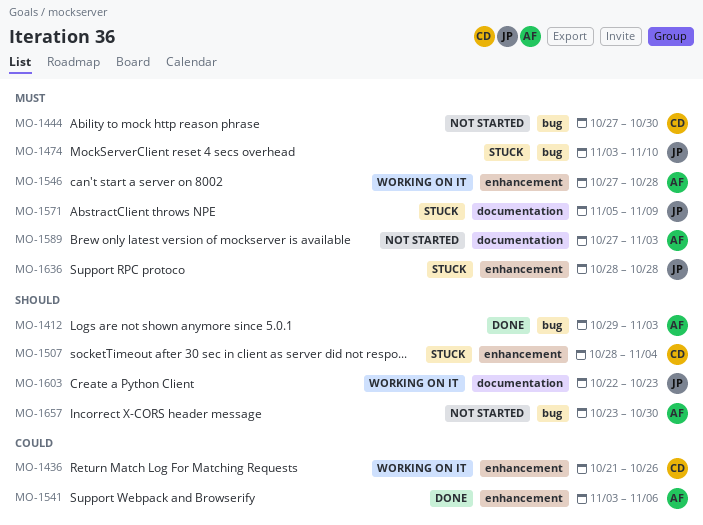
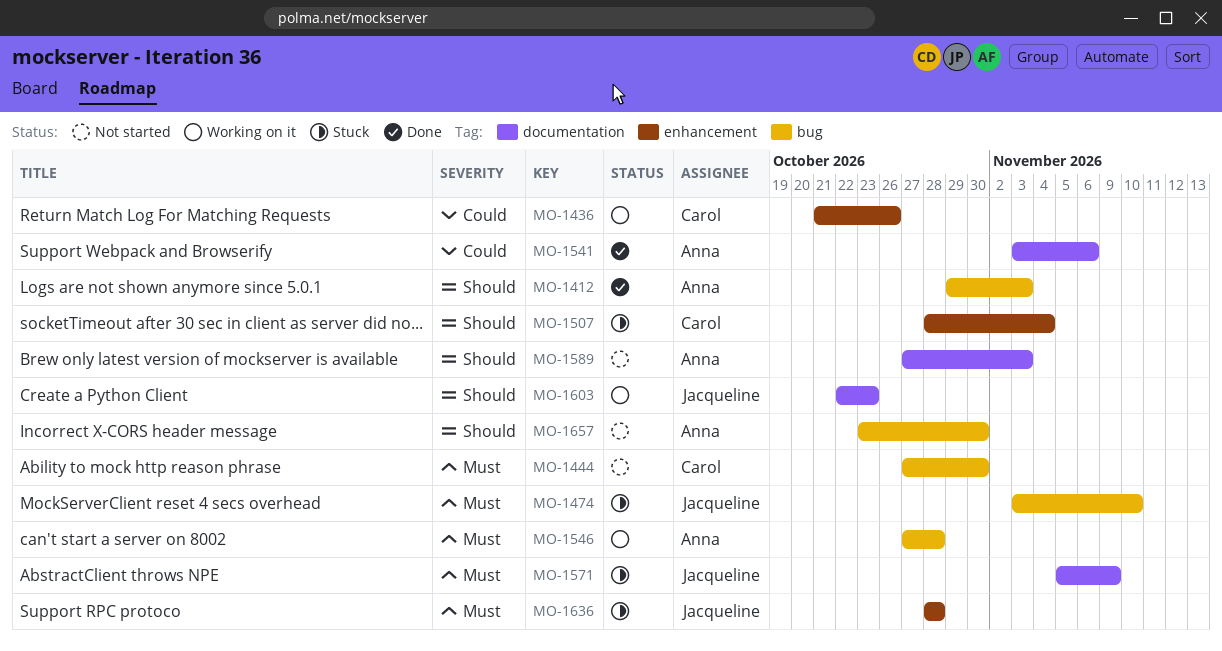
MO-1541, label: enhancement -> documentation
MO-1546, label: enhancement -> bug
MO-1589, priority: Must -> Should

